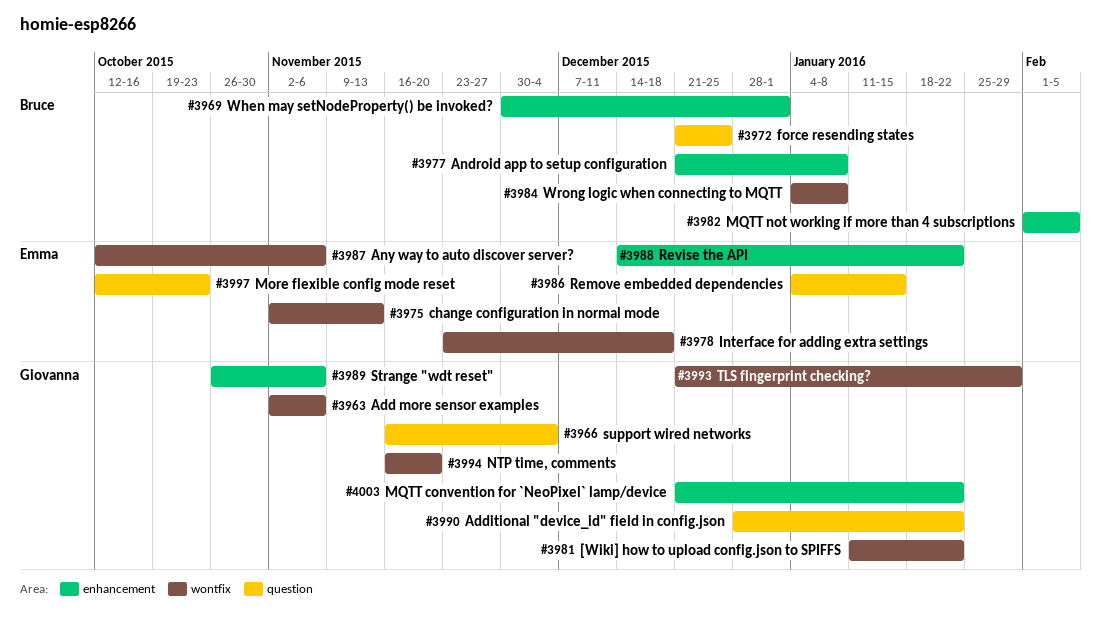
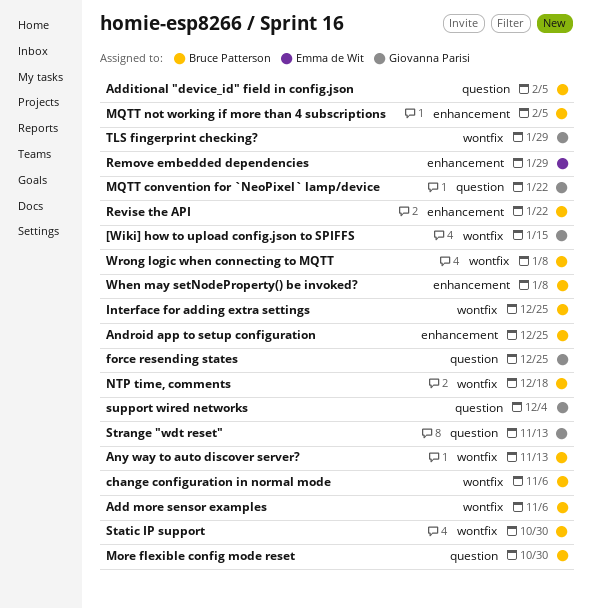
[Wiki] how to upload config.json to SPIFFS, due: Jan 22 -> Jan 15
Add more sensor examples, owner: Giovanna Parisi -> Bruce Patterson
Additional "device_id" field in config.json, owner: Giovanna Parisi -> Bruce Patterson
Additional "device_id" field in config.json, due: Jan 22 -> Feb 5
Android app to setup configuration, due: Jan 8 -> Dec 25
Any way to auto discover server?, owner: Emma de Wit -> Bruce Patterson
Any way to auto discover server?, due: Nov 6 -> Nov 13
change configuration in normal mode, owner: Emma de Wit -> Bruce Patterson
change configuration in normal mode, due: Nov 13 -> Nov 6
force resending states, owner: Bruce Patterson -> Giovanna Parisi
Interface for adding extra settings, owner: Emma de Wit -> Bruce Patterson
Interface for adding extra settings, due: Dec 18 -> Dec 25
More flexible config mode reset, owner: Emma de Wit -> Bruce Patterson
More flexible config mode reset, due: Oct 23 -> Oct 30
MQTT convention for `NeoPixel` lamp/device, label: enhancement -> question
NTP time, comments, owner: Giovanna Parisi -> Bruce Patterson
NTP time, comments, due: Nov 20 -> Dec 18
Remove embedded dependencies, label: question -> enhancement
Remove embedded dependencies, due: Jan 15 -> Jan 29
Revise the API, owner: Emma de Wit -> Bruce Patterson
Static IP support: none -> present
Strange "wdt reset", label: enhancement -> question
Strange "wdt reset", due: Nov 6 -> Nov 13
When may setNodeProperty() be invoked?, due: Jan 1 -> Jan 8

